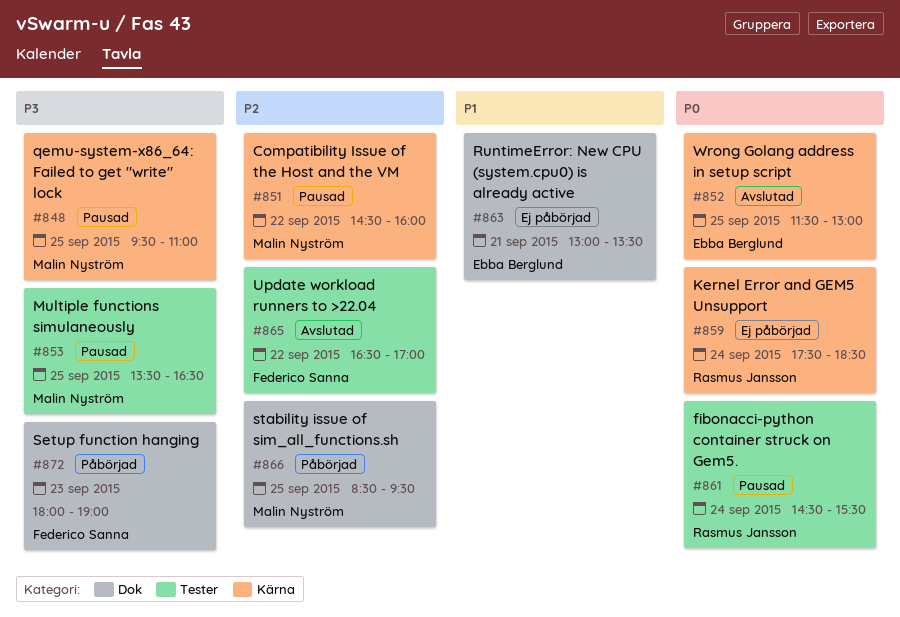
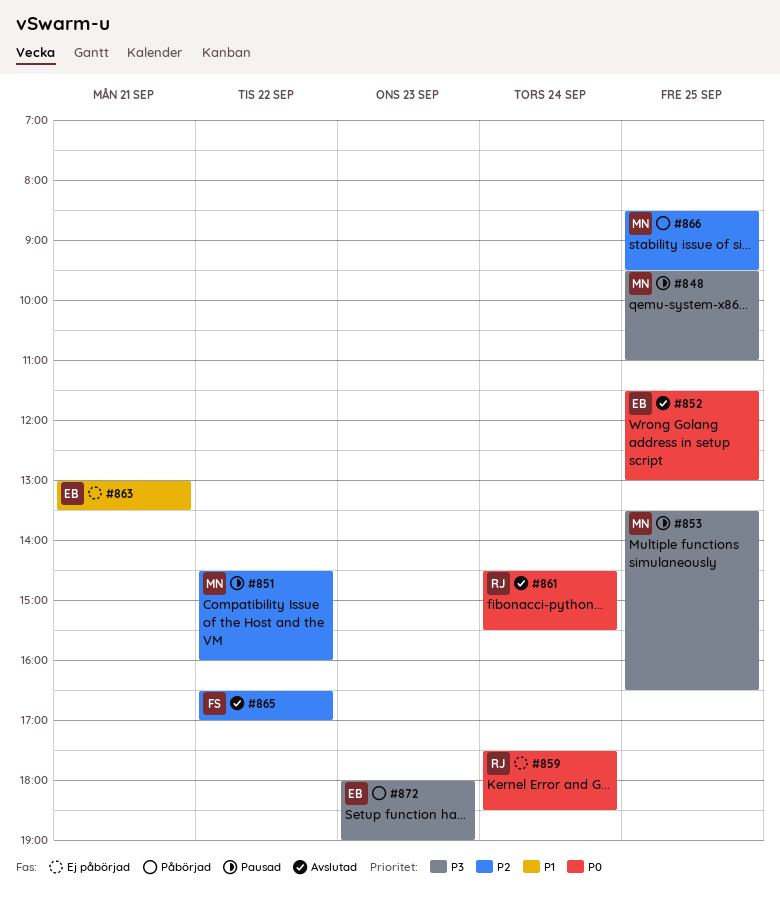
#861, status: Pausad -> Avslutad
#872, owner: Federico Sanna -> Ebba Berglund

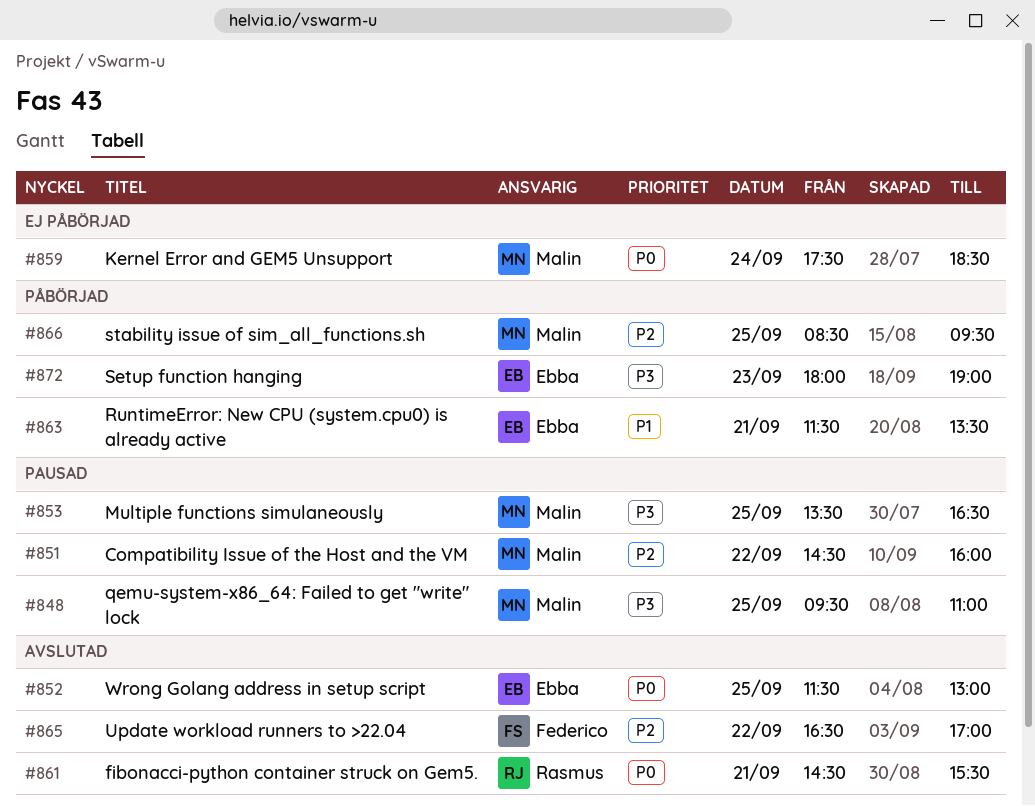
#859, owner: Rasmus -> Malin
#861, day: Sep 24 -> Sep 21
#863, status: Ej påbörjad -> Påbörjad
#863, begins: 13:00 -> 11:30

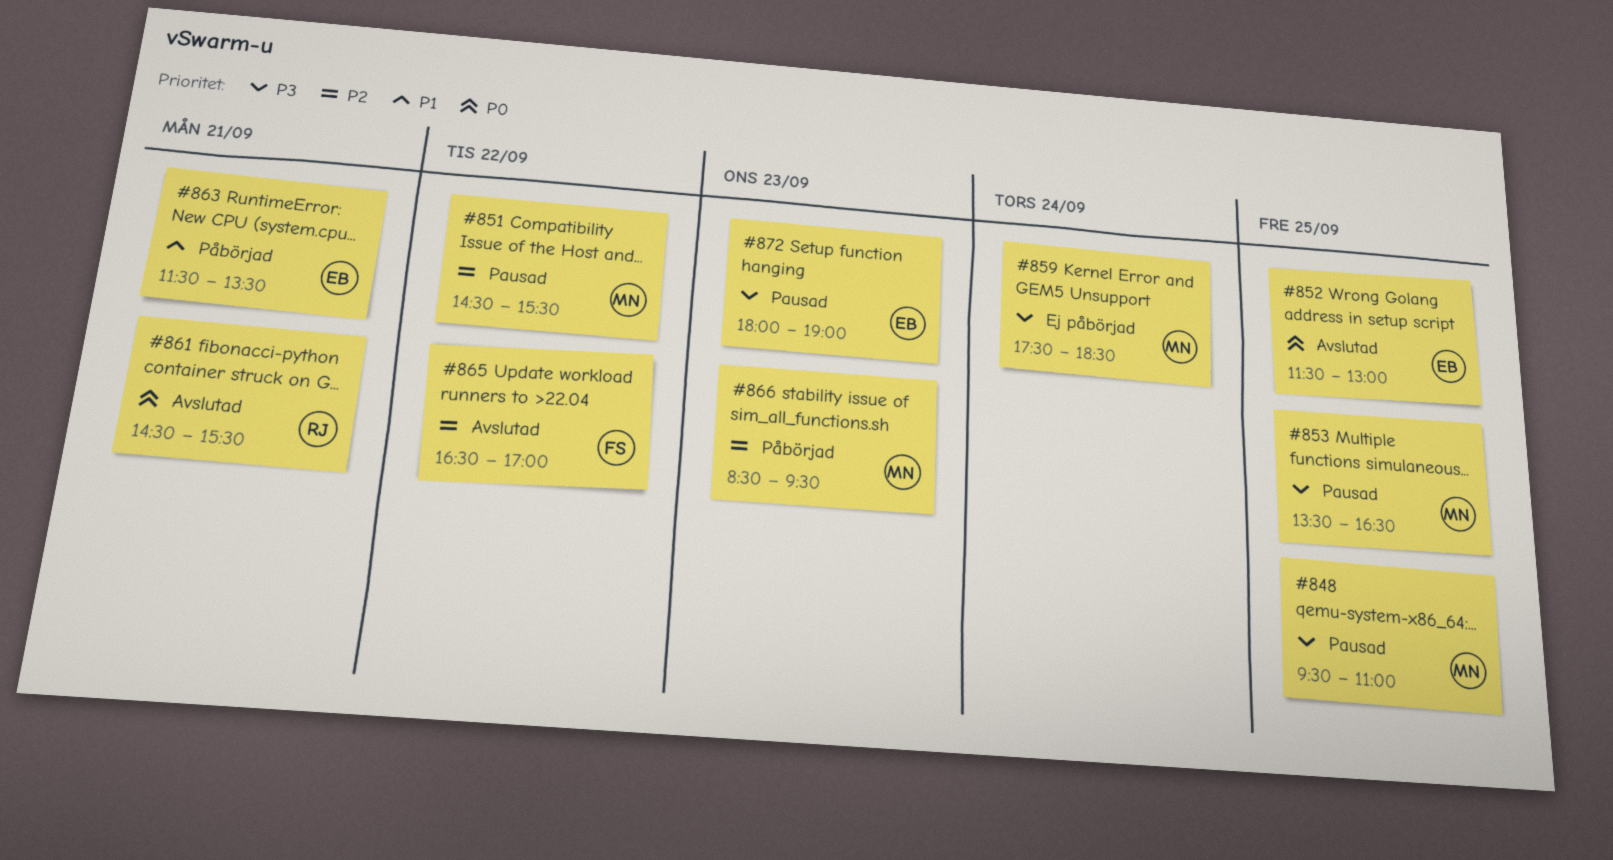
#851, ends: 16:00 -> 15:30
#859, priority: P0 -> P3
#866, day: Sep 25 -> Sep 23
#872, status: Påbörjad -> Pausad

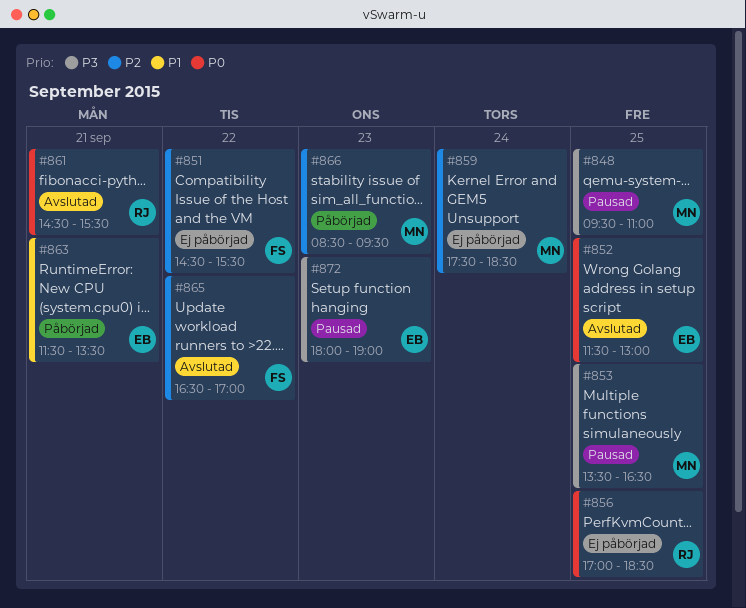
#851, status: Pausad -> Ej påbörjad
#851, owner: MN -> FS
#856: none -> present
#859, priority: P3 -> P2

